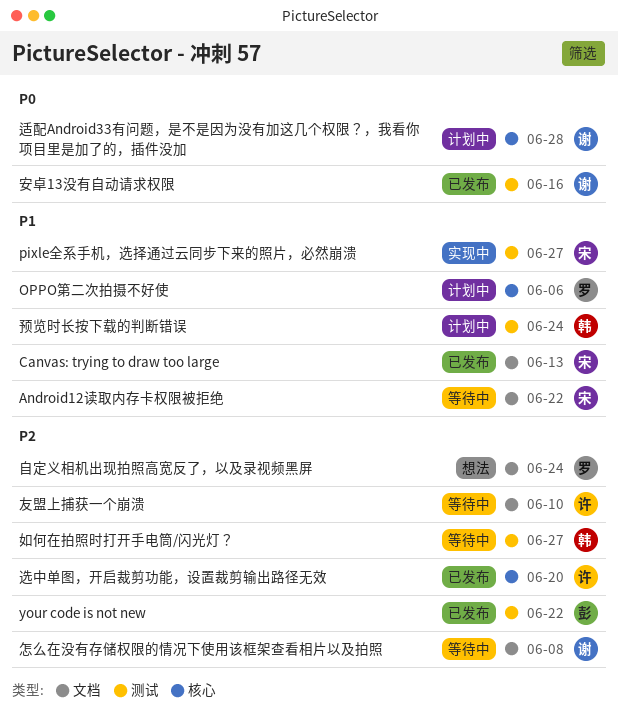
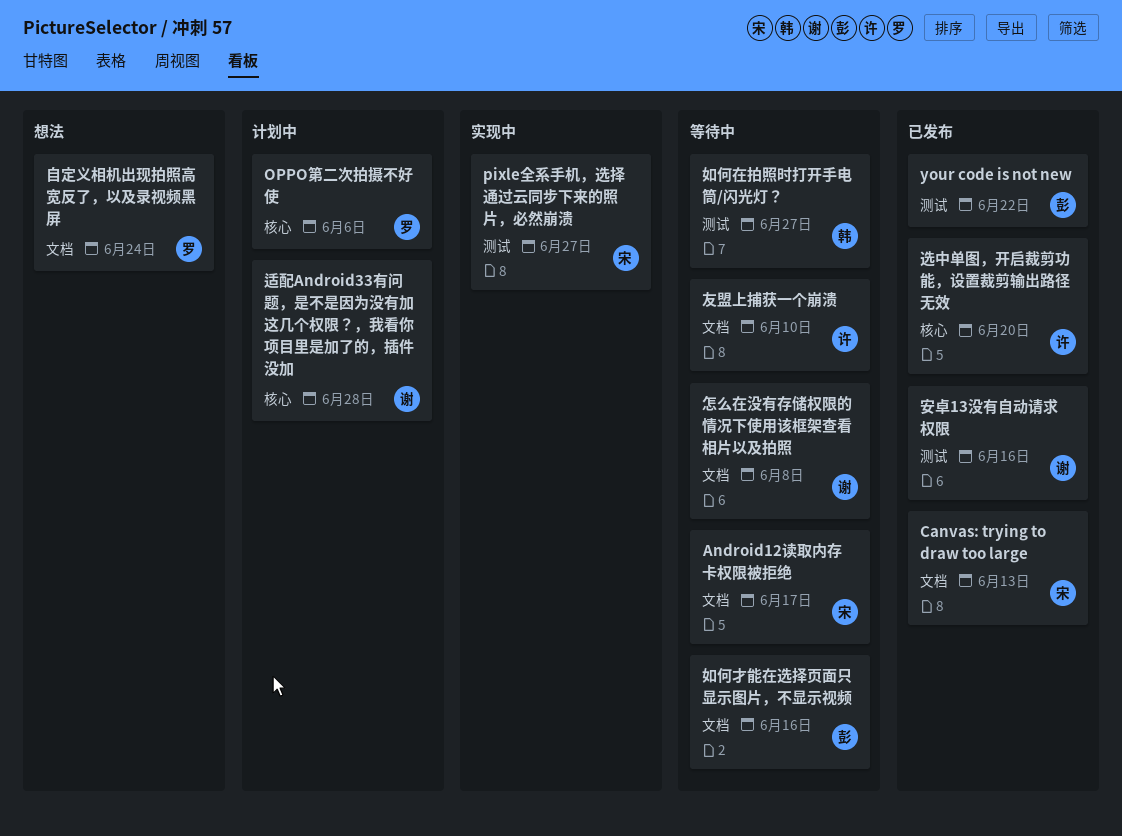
Android12读取内存卡权限被拒绝, due: Jun 22 -> Jun 17
如何才能在选择页面只显示图片，不显示视频: none -> present
预览时长按下载的判断错误: present -> none

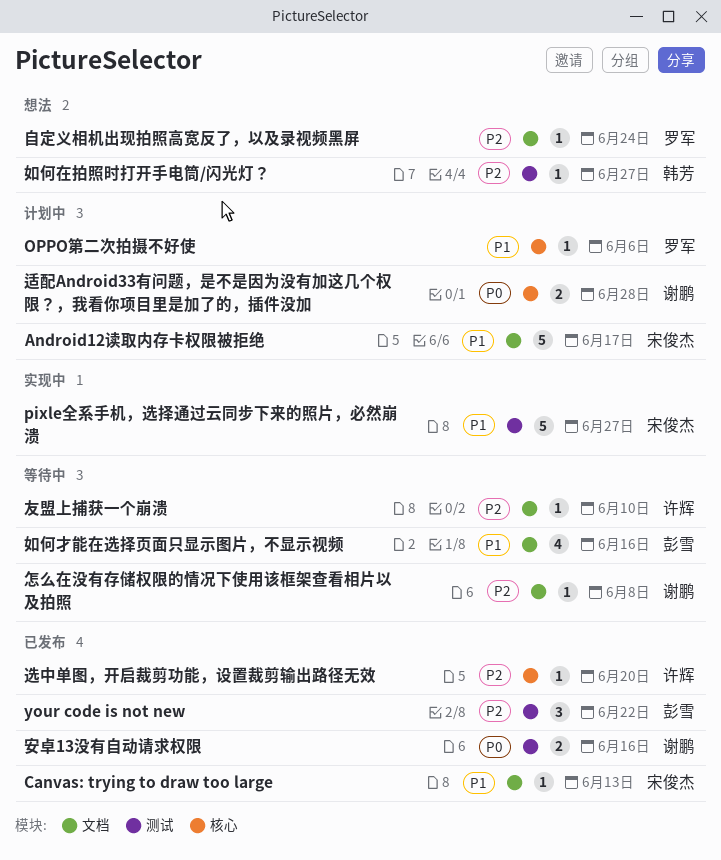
Android12读取内存卡权限被拒绝, status: 等待中 -> 计划中
如何在拍照时打开手电筒/闪光灯？, status: 等待中 -> 想法

